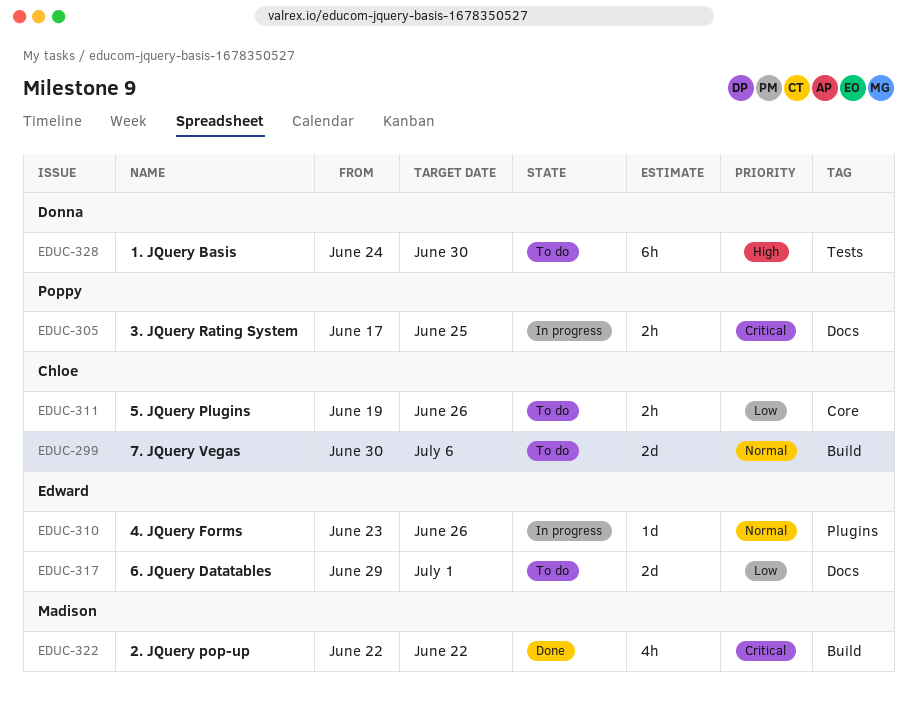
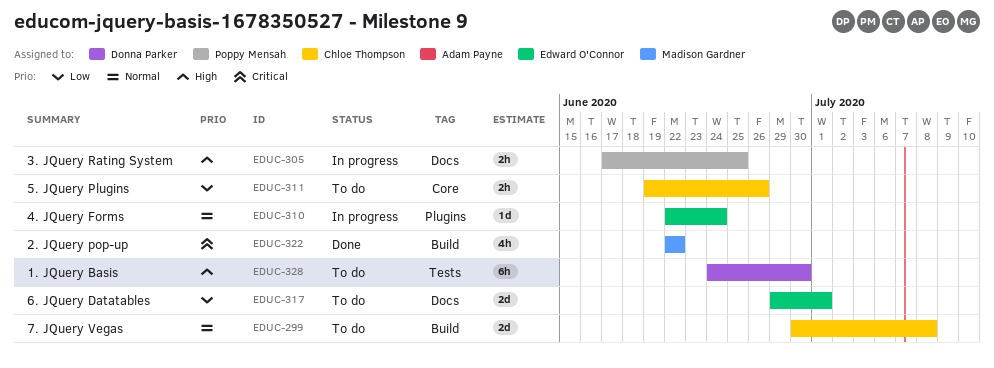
EDUC-299, due: Jul 6 -> Jul 8
EDUC-305, priority: Critical -> High
EDUC-310, start: Jun 23 -> Jun 22
EDUC-310, due: Jun 26 -> Jun 24

